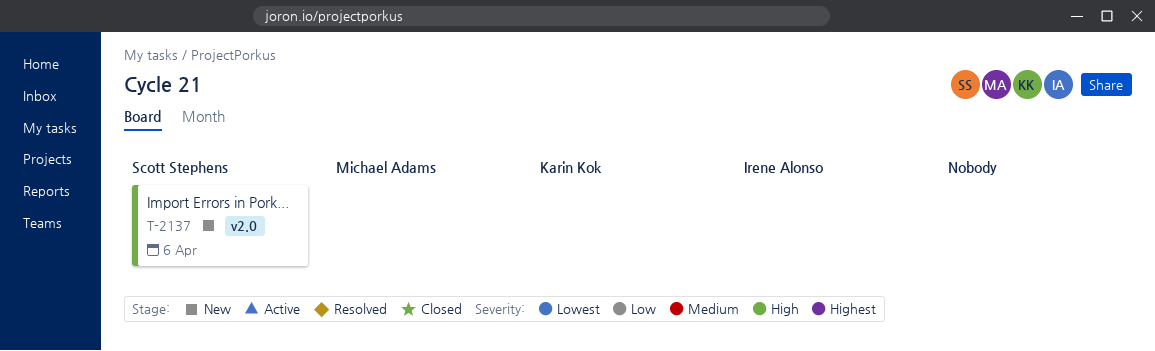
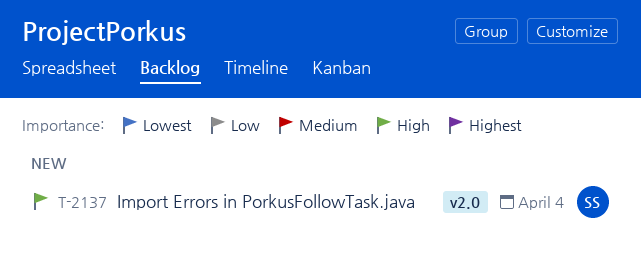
T-2137, due: Apr 6 -> Apr 4

